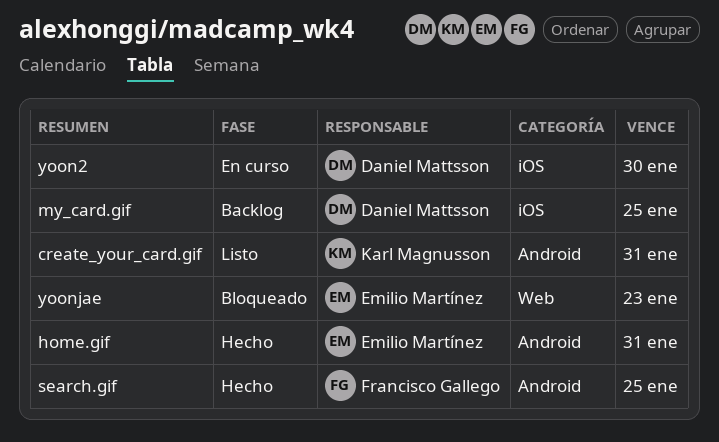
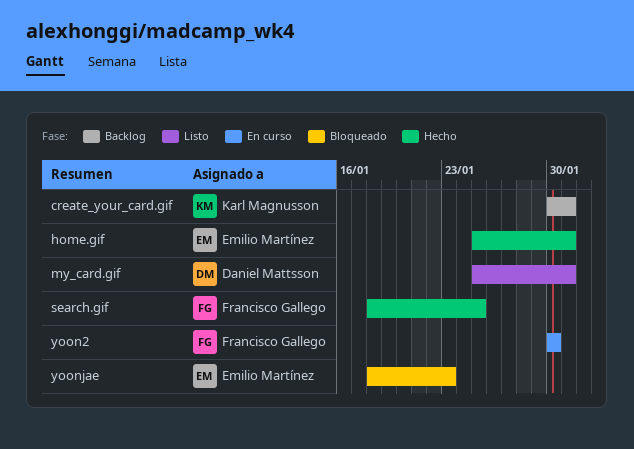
create_your_card.gif, status: Listo -> Backlog
my_card.gif, status: Backlog -> Listo
my_card.gif, due: Jan 25 -> Jan 31
yoon2, owner: Daniel Mattsson -> Francisco Gallego

